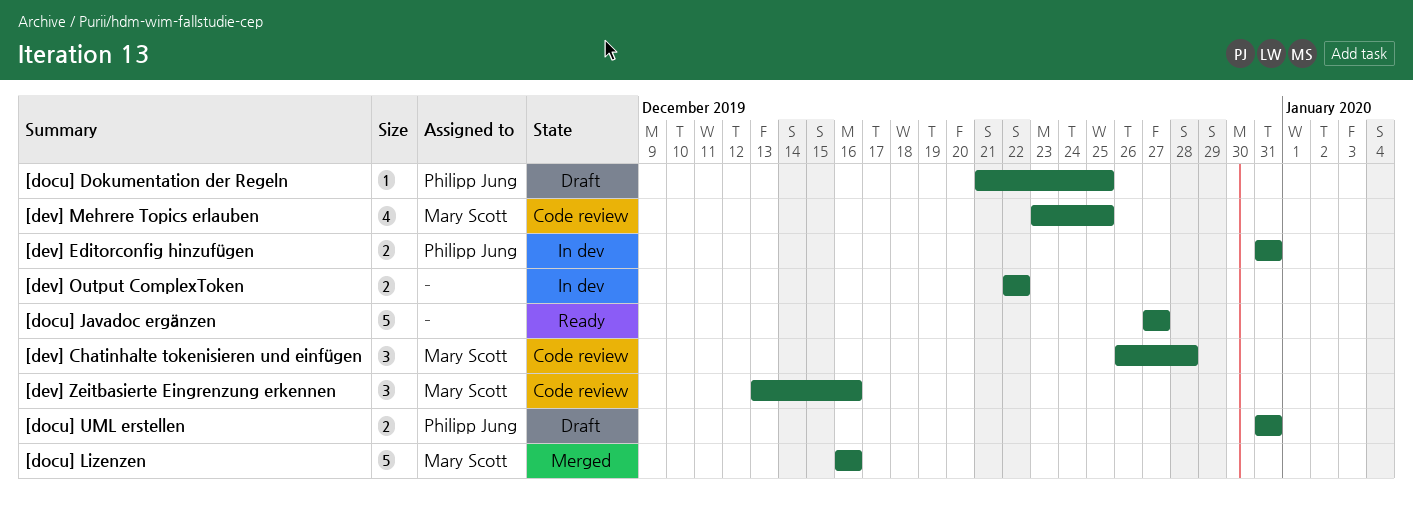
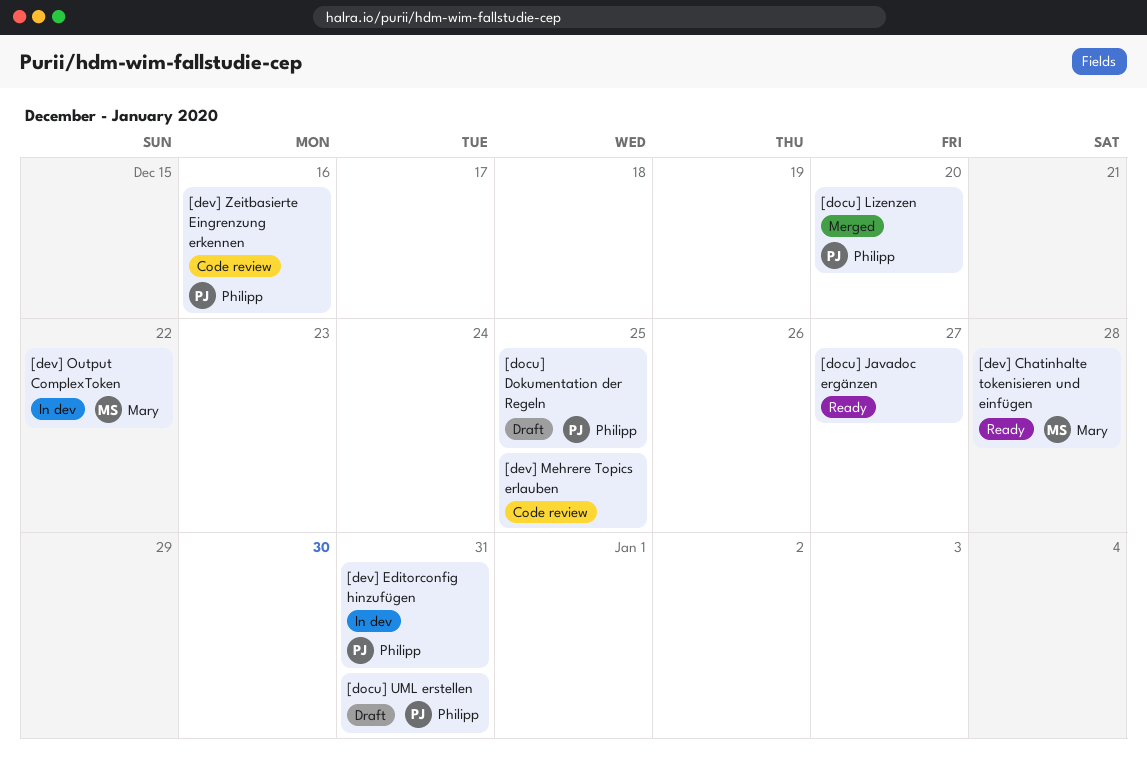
[dev] Chatinhalte tokenisieren und einfügen, status: Code review -> Ready
[dev] Mehrere Topics erlauben, owner: Mary Scott -> none
[dev] Output ComplexToken, owner: none -> Mary Scott
[dev] Zeitbasierte Eingrenzung erkennen, owner: Mary Scott -> Philipp Jung
[docu] Lizenzen, owner: Mary Scott -> Philipp Jung
[docu] Lizenzen, due: Dec 16 -> Dec 20

